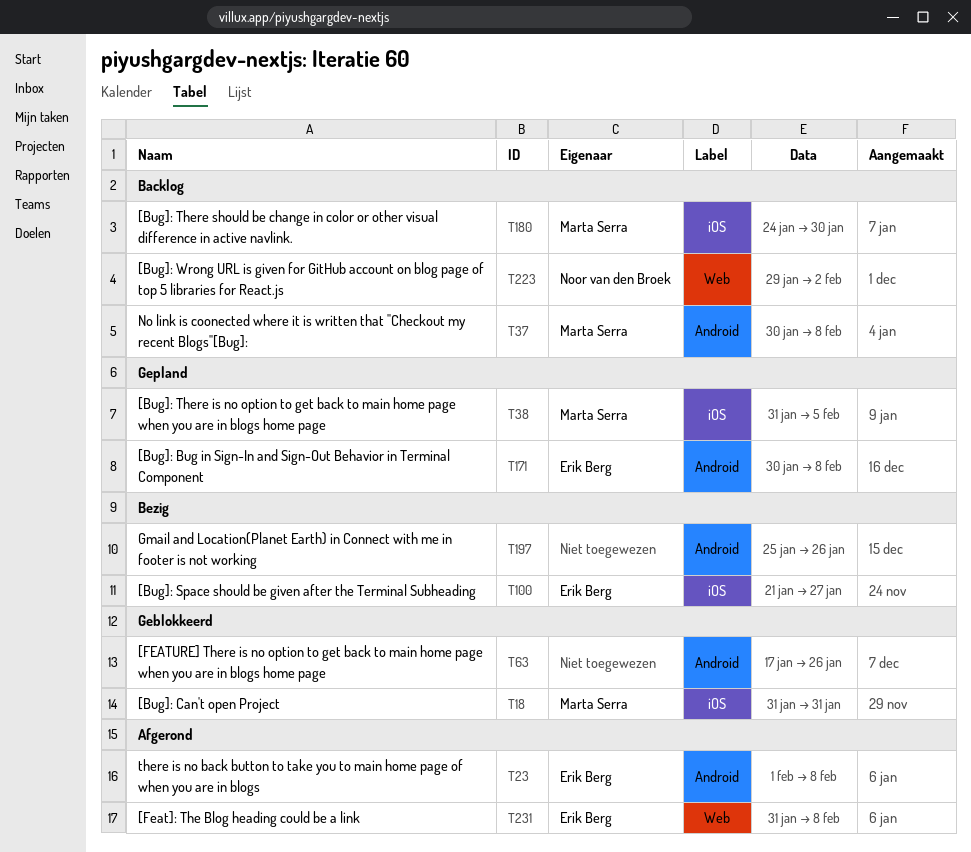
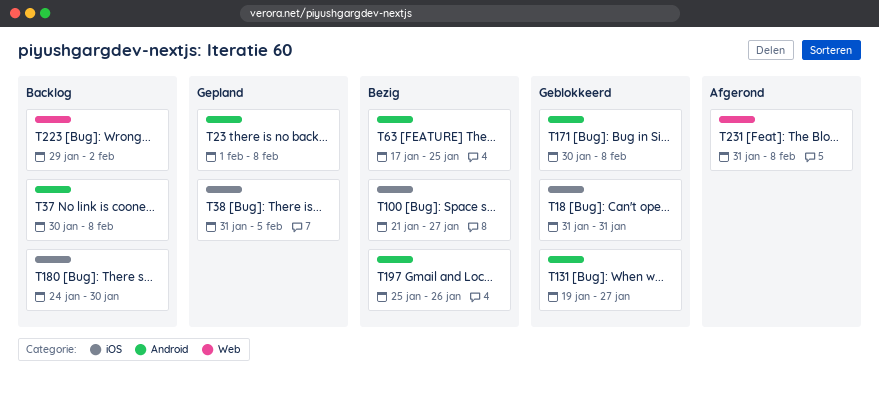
T23, status: Afgerond -> Gepland
T63, status: Geblokkeerd -> Bezig
T63, due: Jan 26 -> Jan 25
T131: none -> present
T171, status: Gepland -> Geblokkeerd

